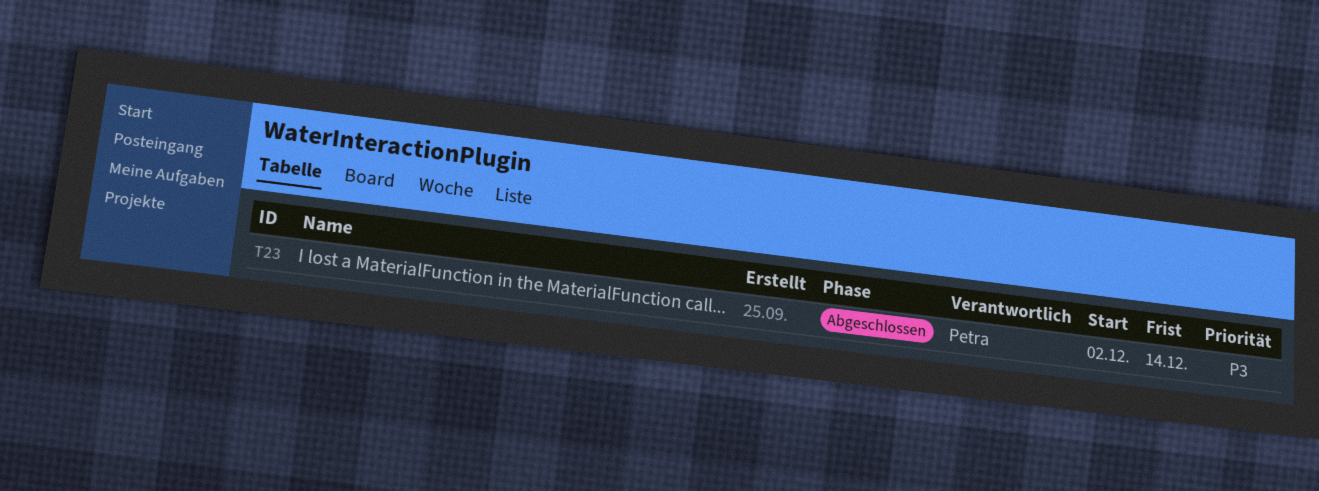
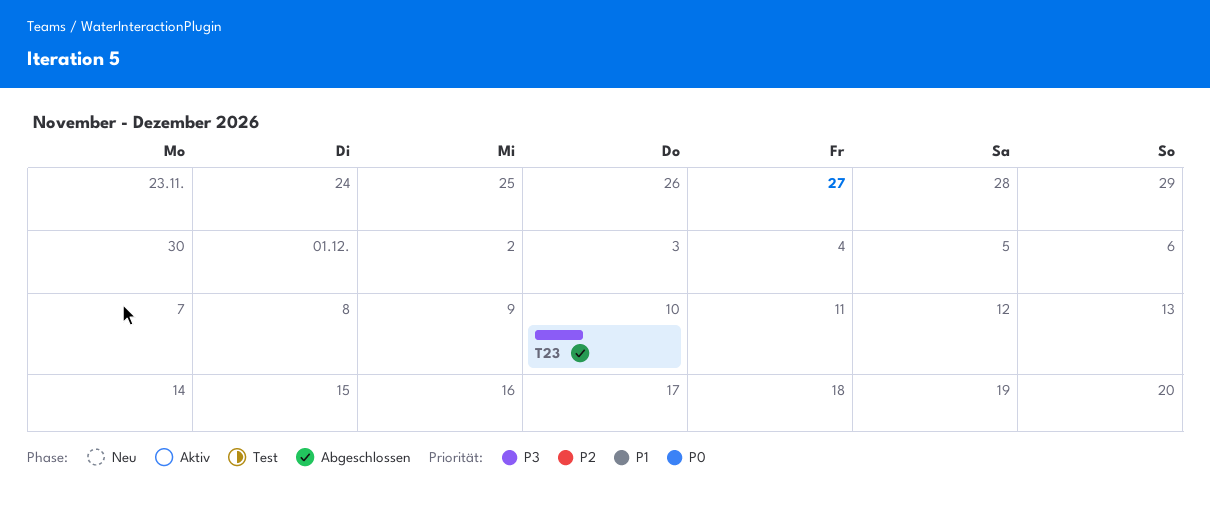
T23, due: Dec 14 -> Dec 10

